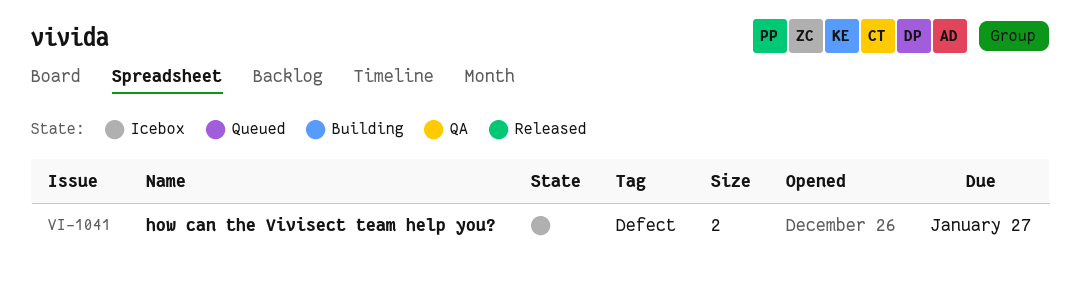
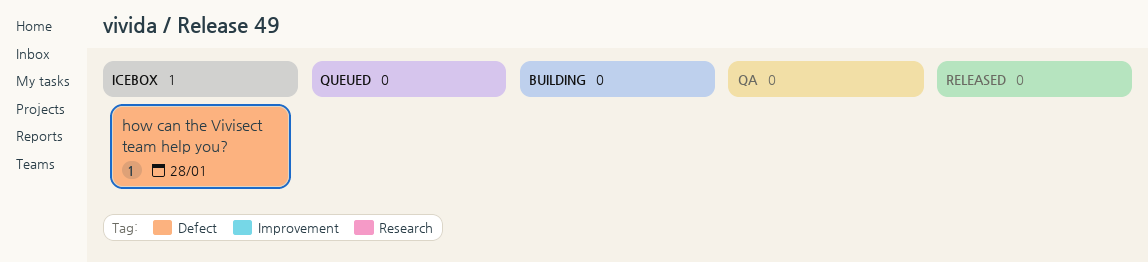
how can the Vivisect team help you?, estimate: 2 -> 1
how can the Vivisect team help you?, due: Jan 27 -> Jan 28

